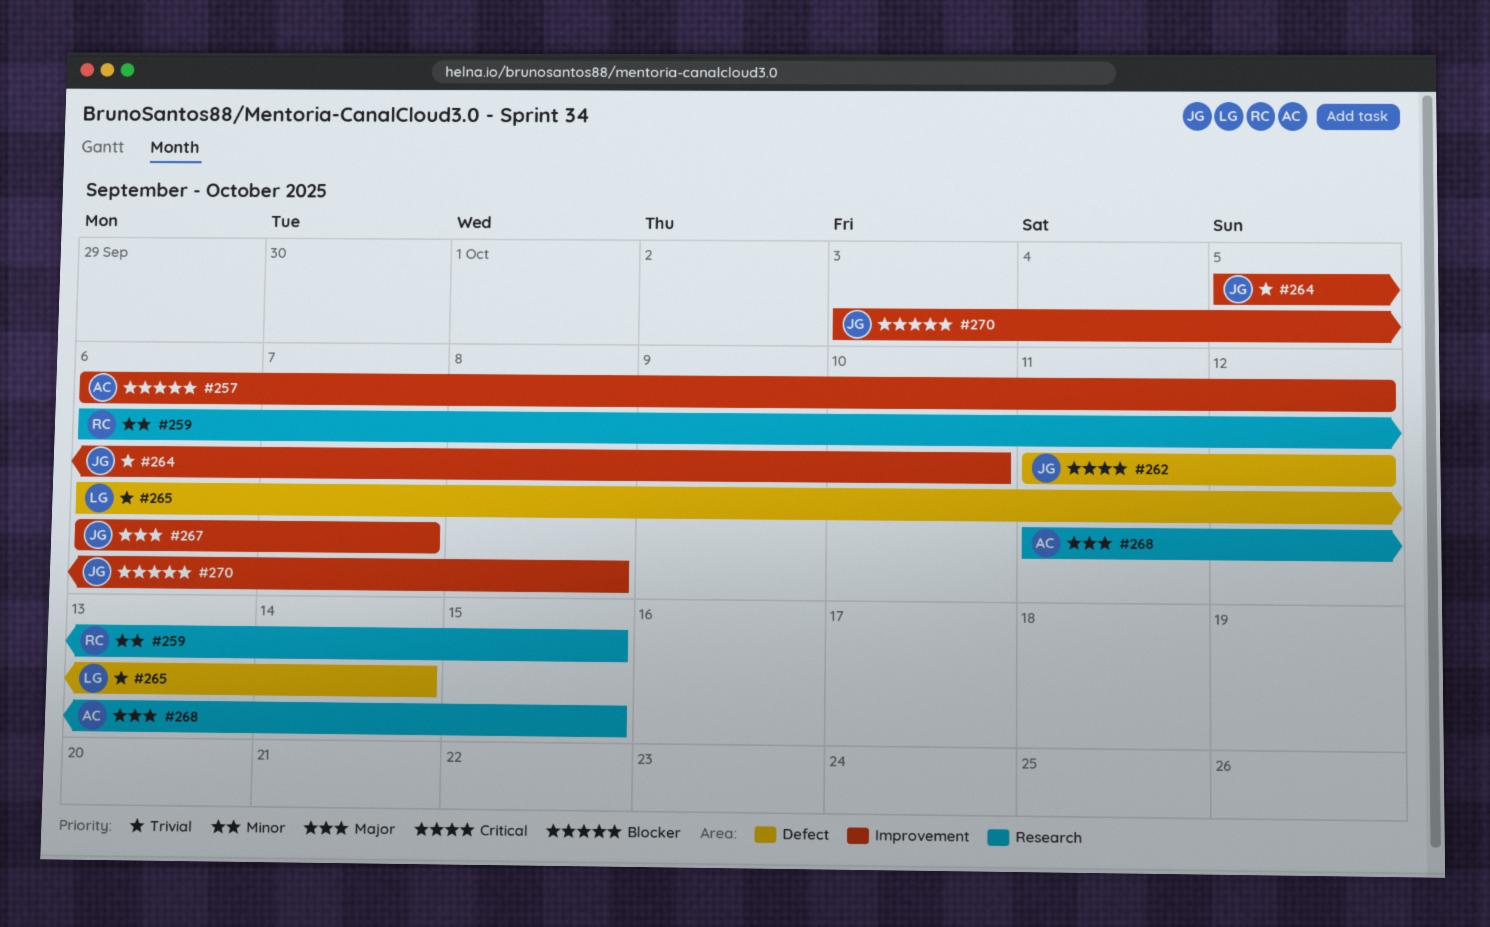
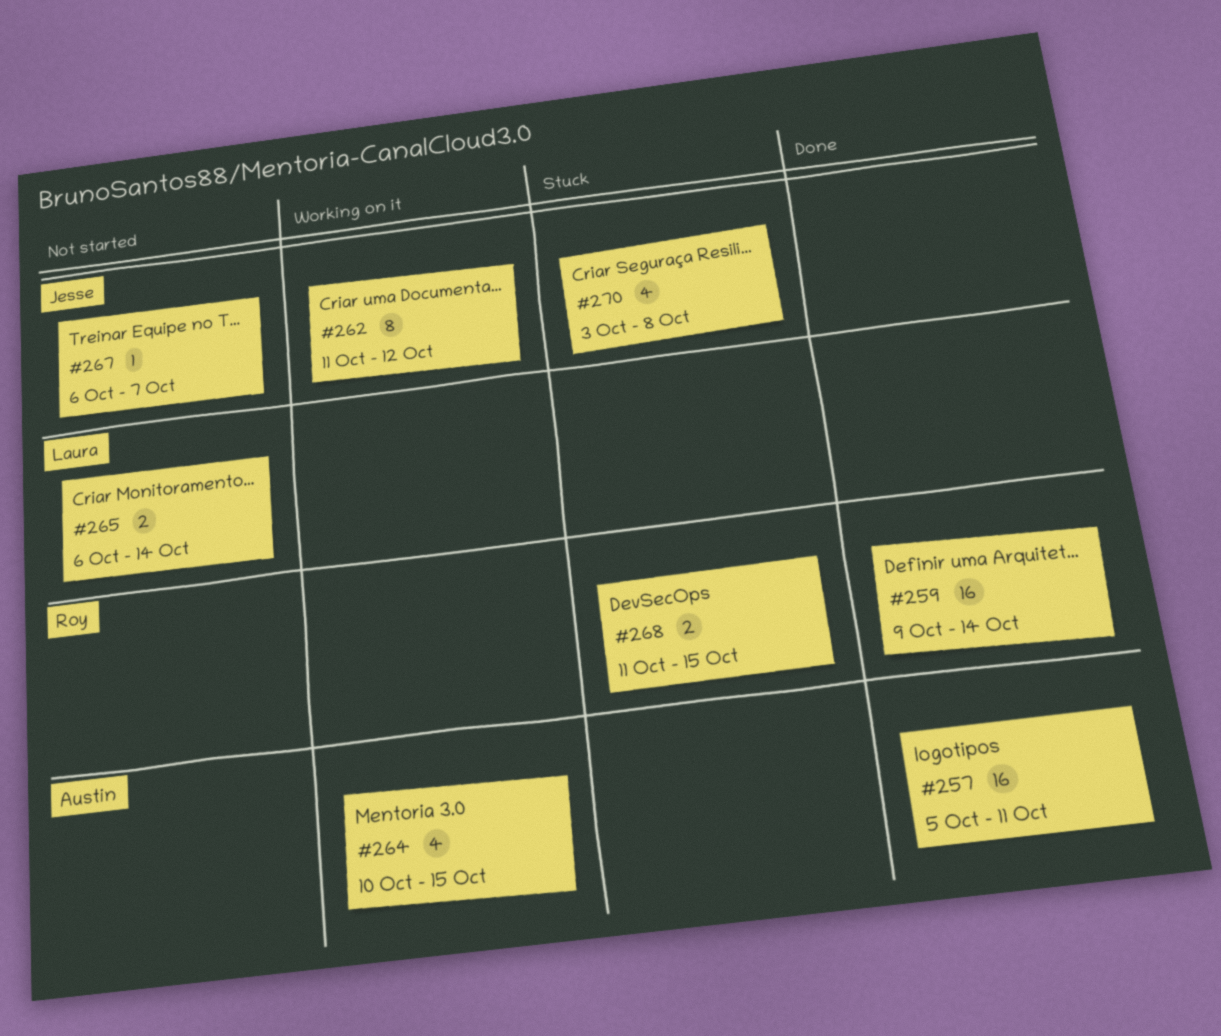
#257, start: Oct 6 -> Oct 5
#257, due: Oct 12 -> Oct 11
#259, start: Oct 6 -> Oct 9
#259, due: Oct 15 -> Oct 14
#264, owner: Jesse -> Austin
#264, start: Oct 5 -> Oct 10
#264, due: Oct 10 -> Oct 15
#268, owner: Austin -> Roy

